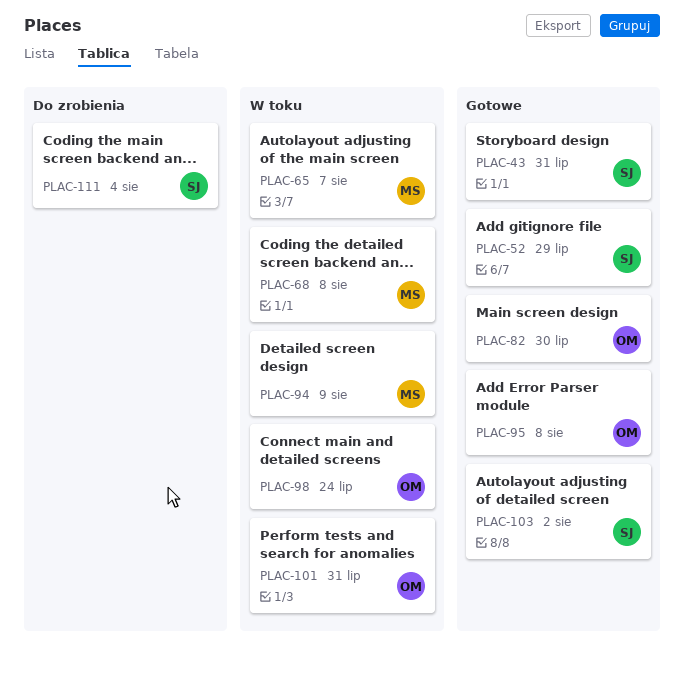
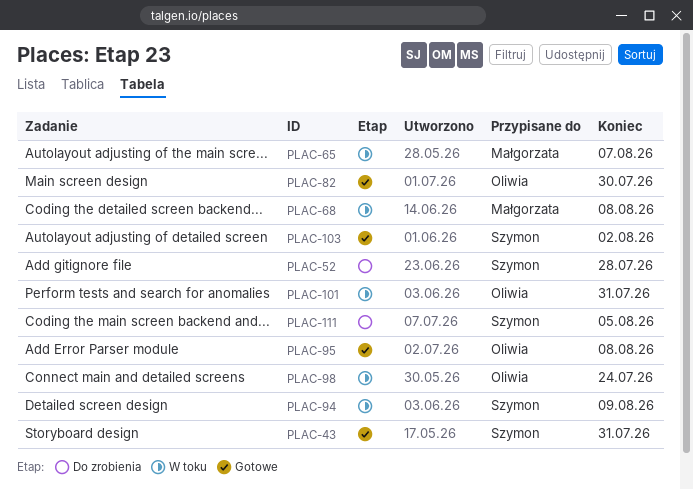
PLAC-52, status: Gotowe -> Do zrobienia
PLAC-52, due: Jul 29 -> Jul 28
PLAC-94, owner: Małgorzata -> Szymon
PLAC-111, due: Aug 4 -> Aug 5

